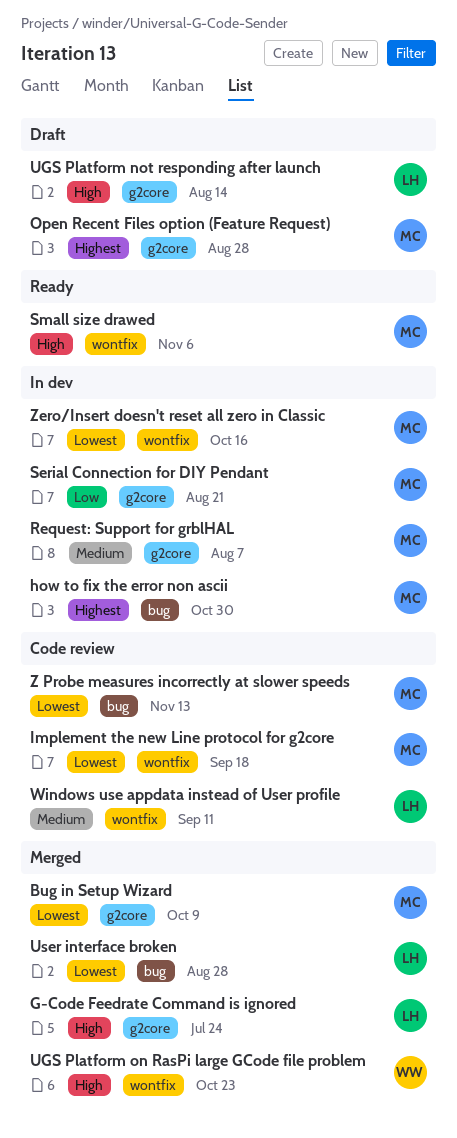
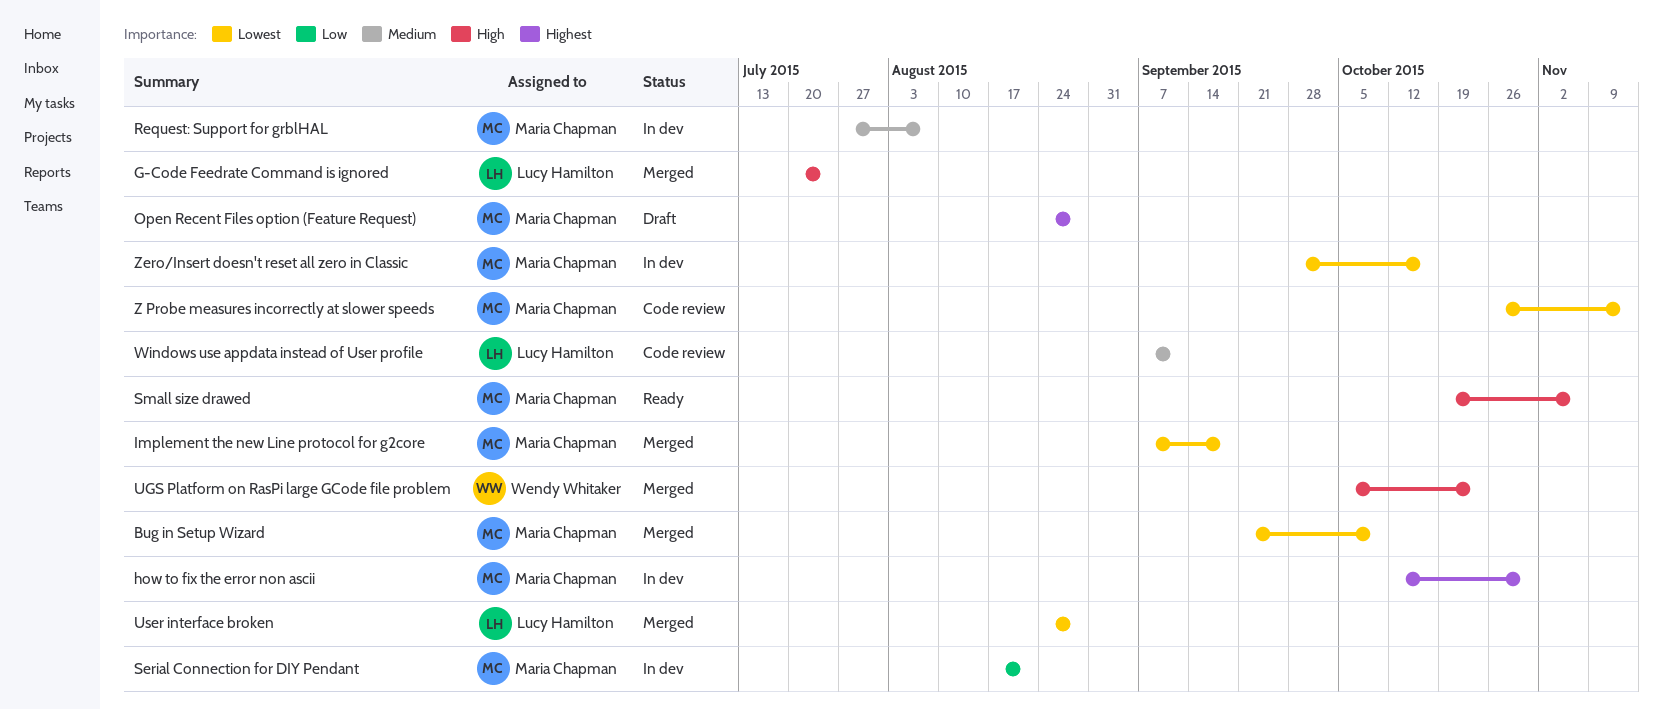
Implement the new Line protocol for g2core, status: Code review -> Merged
UGS Platform not responding after launch: present -> none

